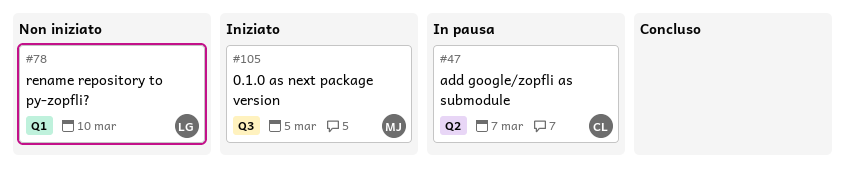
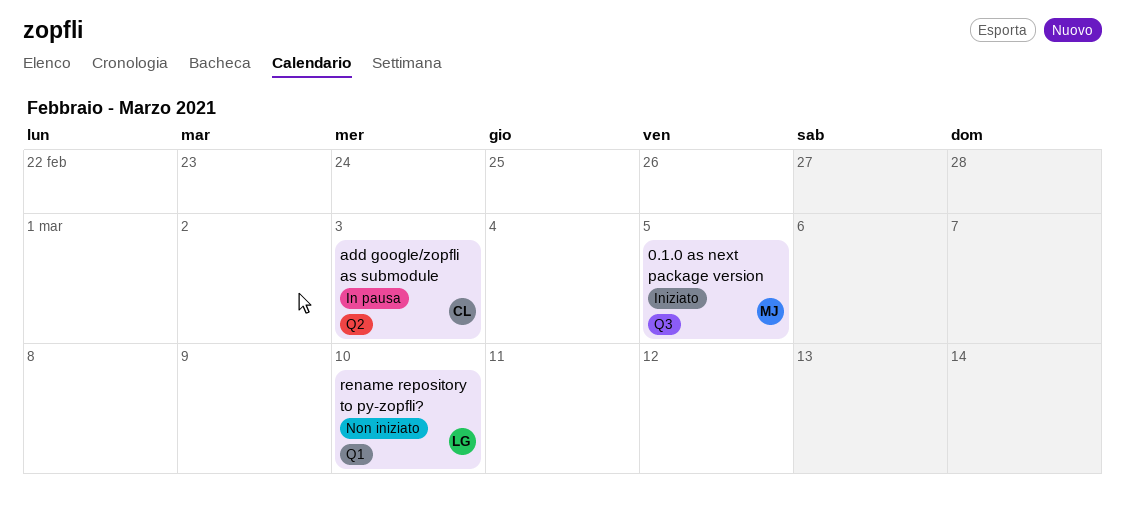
add google/zopfli as submodule, due: Mar 7 -> Mar 3

